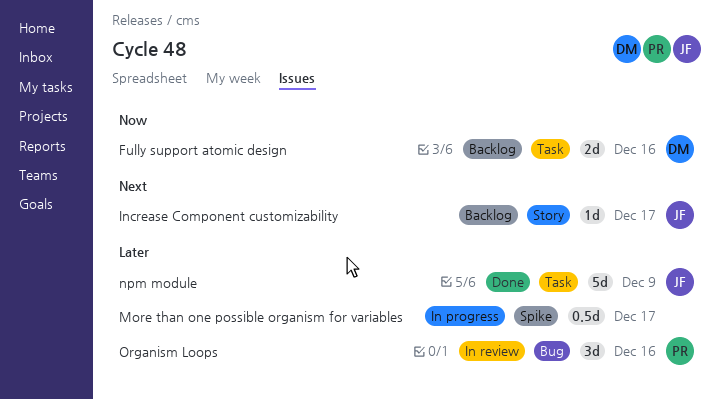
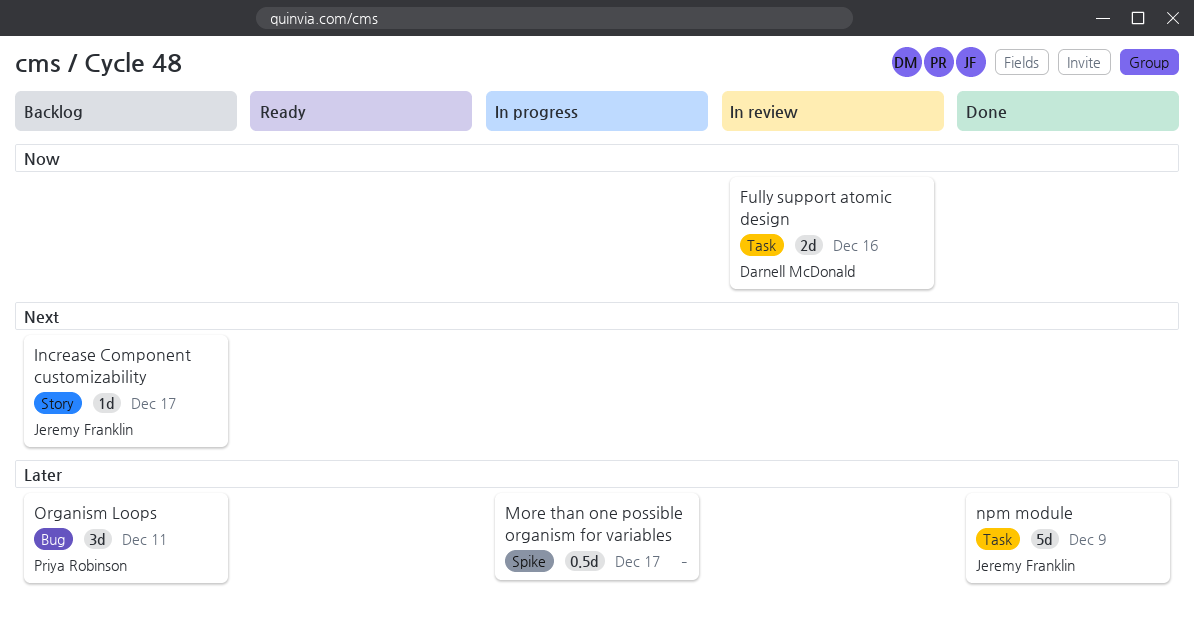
Fully support atomic design, status: Backlog -> In review
Organism Loops, status: In review -> Backlog
Organism Loops, due: Dec 16 -> Dec 11

